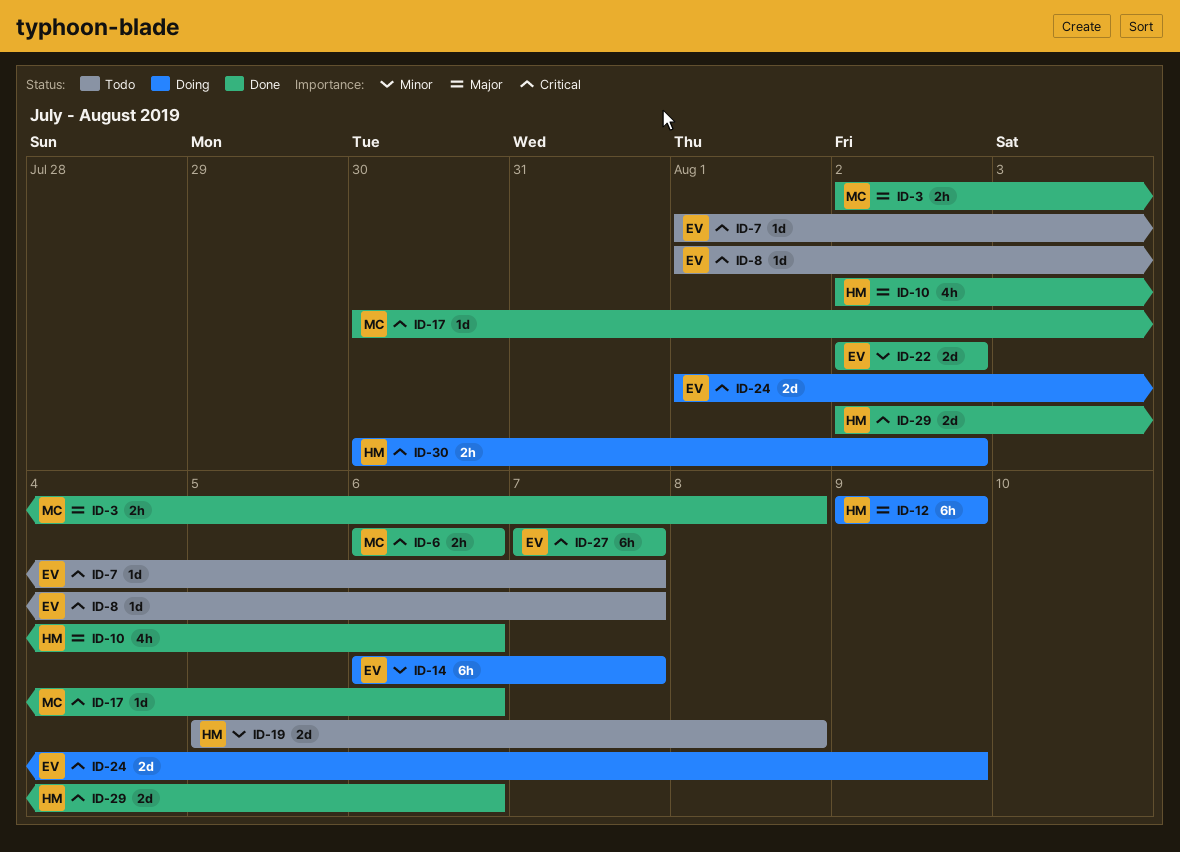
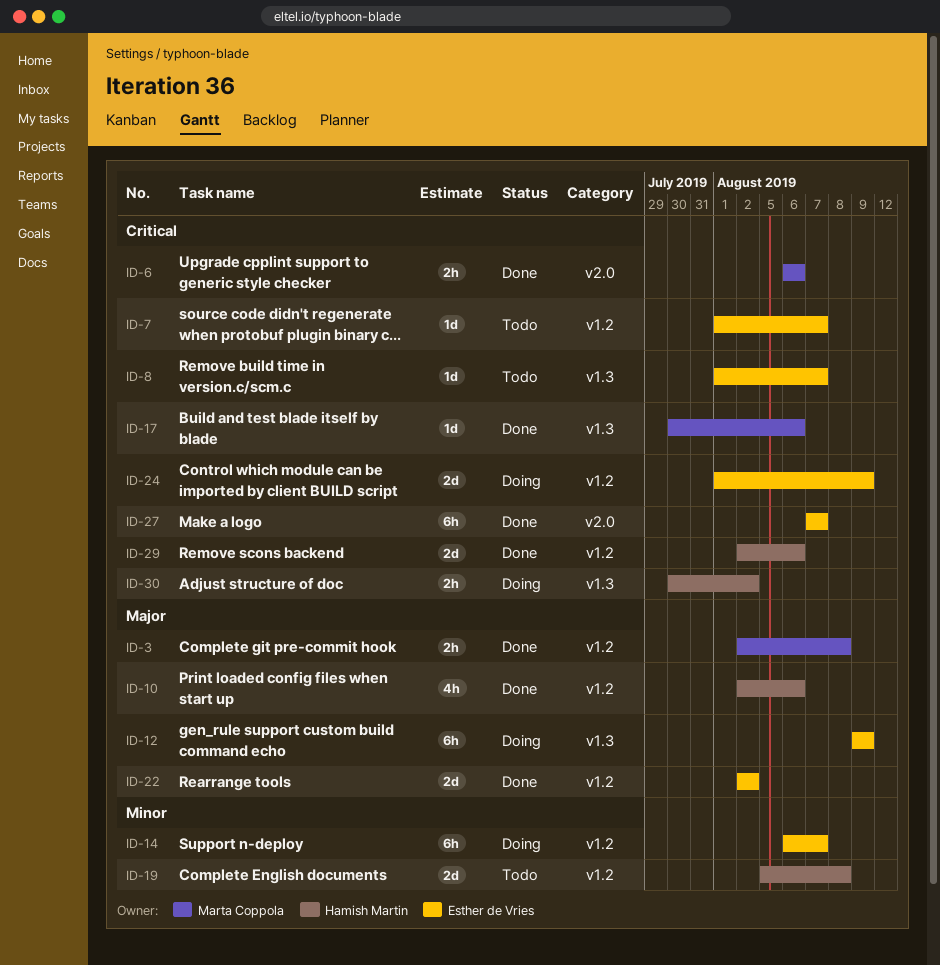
ID-12, owner: Hamish Martin -> Esther de Vries
ID-22, priority: Minor -> Major

